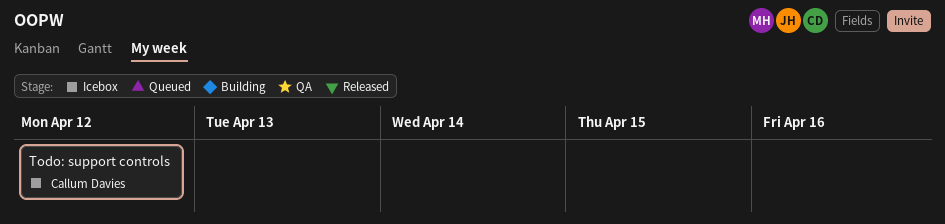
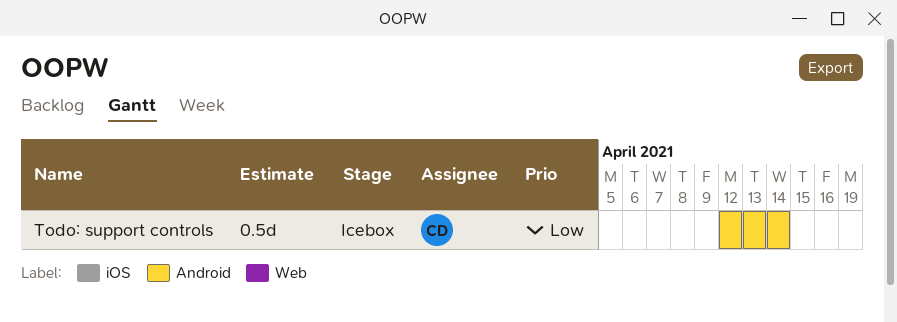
Todo: support controls, due: Apr 12 -> Apr 14

